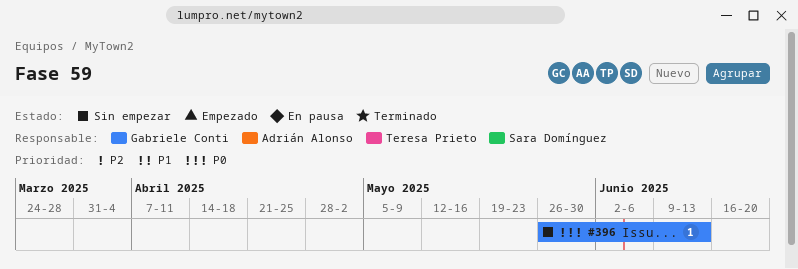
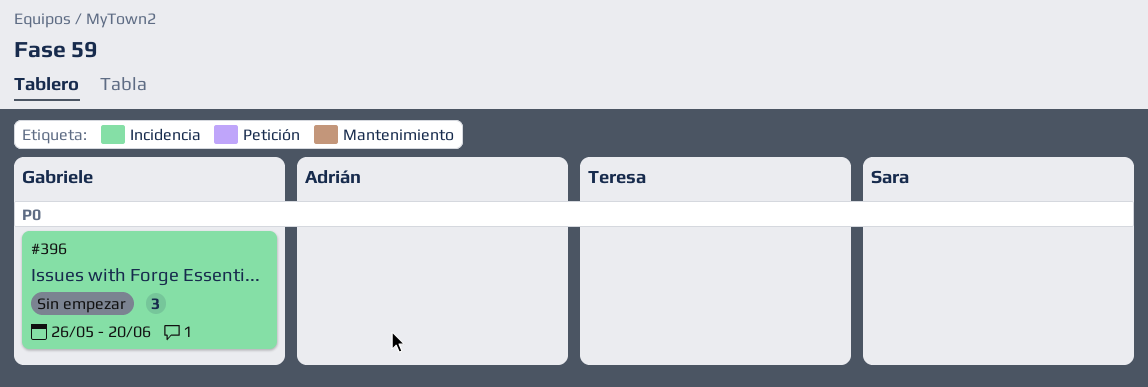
#396, estimate: 1 -> 3
#396, due: Jun 13 -> Jun 20

